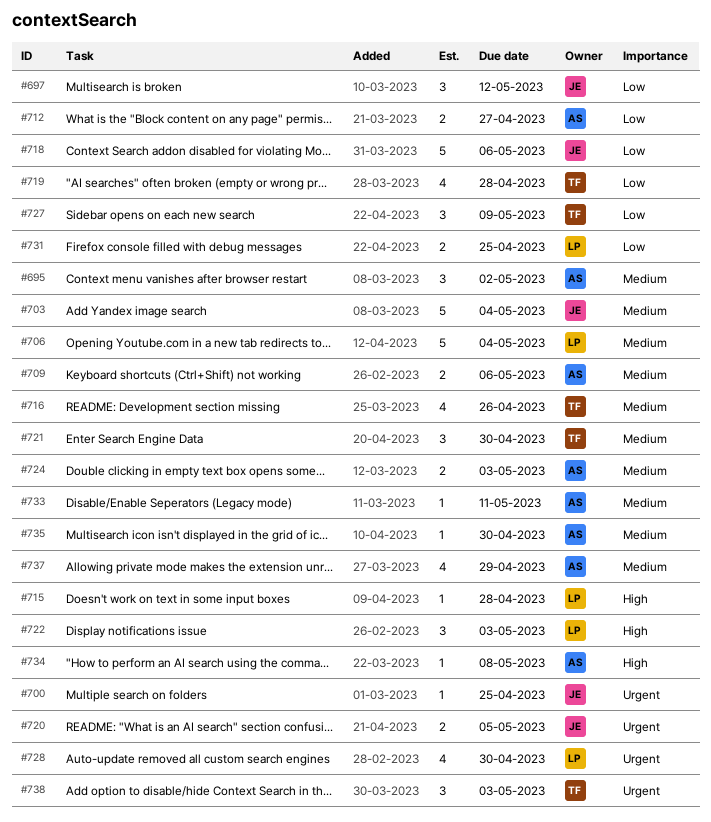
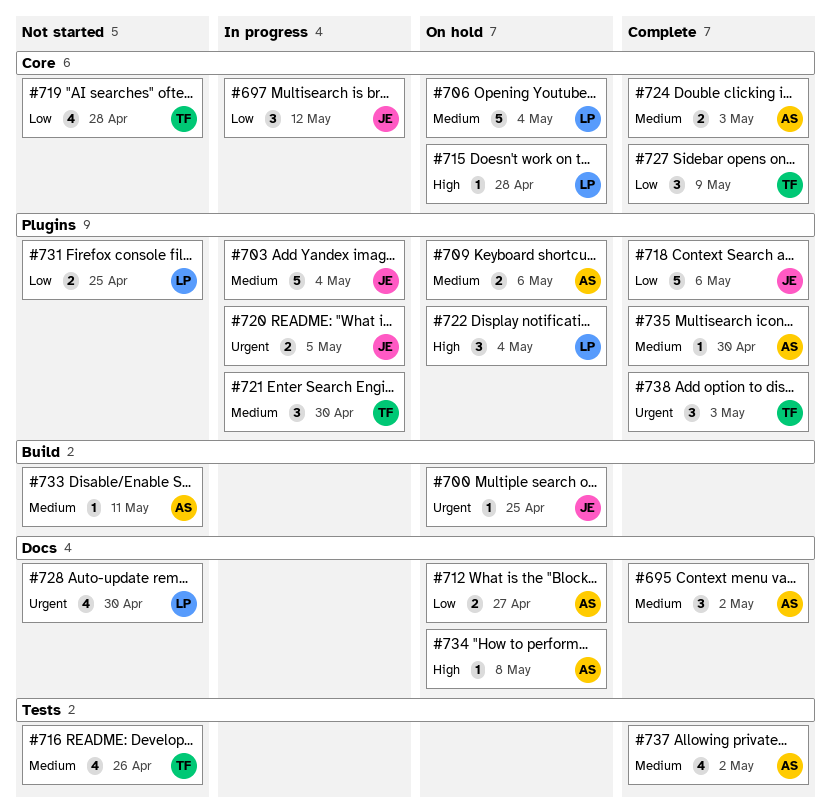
#722, due: May 3 -> May 4
#737, due: Apr 29 -> May 2

